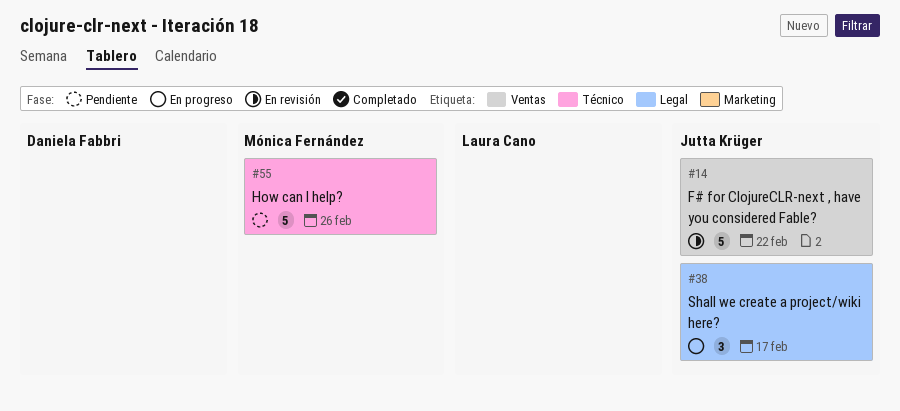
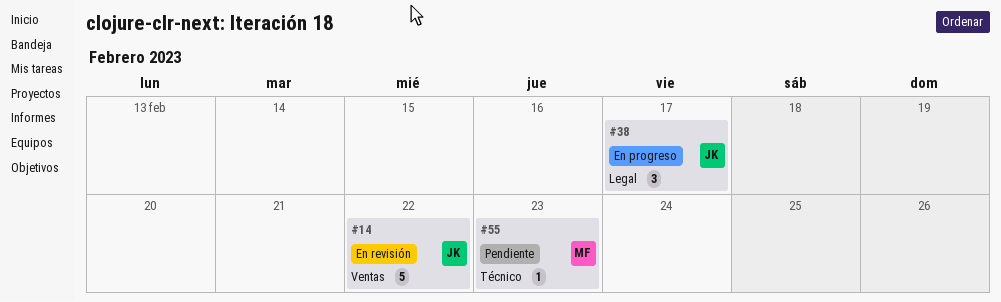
#55, estimate: 5 -> 1
#55, due: Feb 26 -> Feb 23

